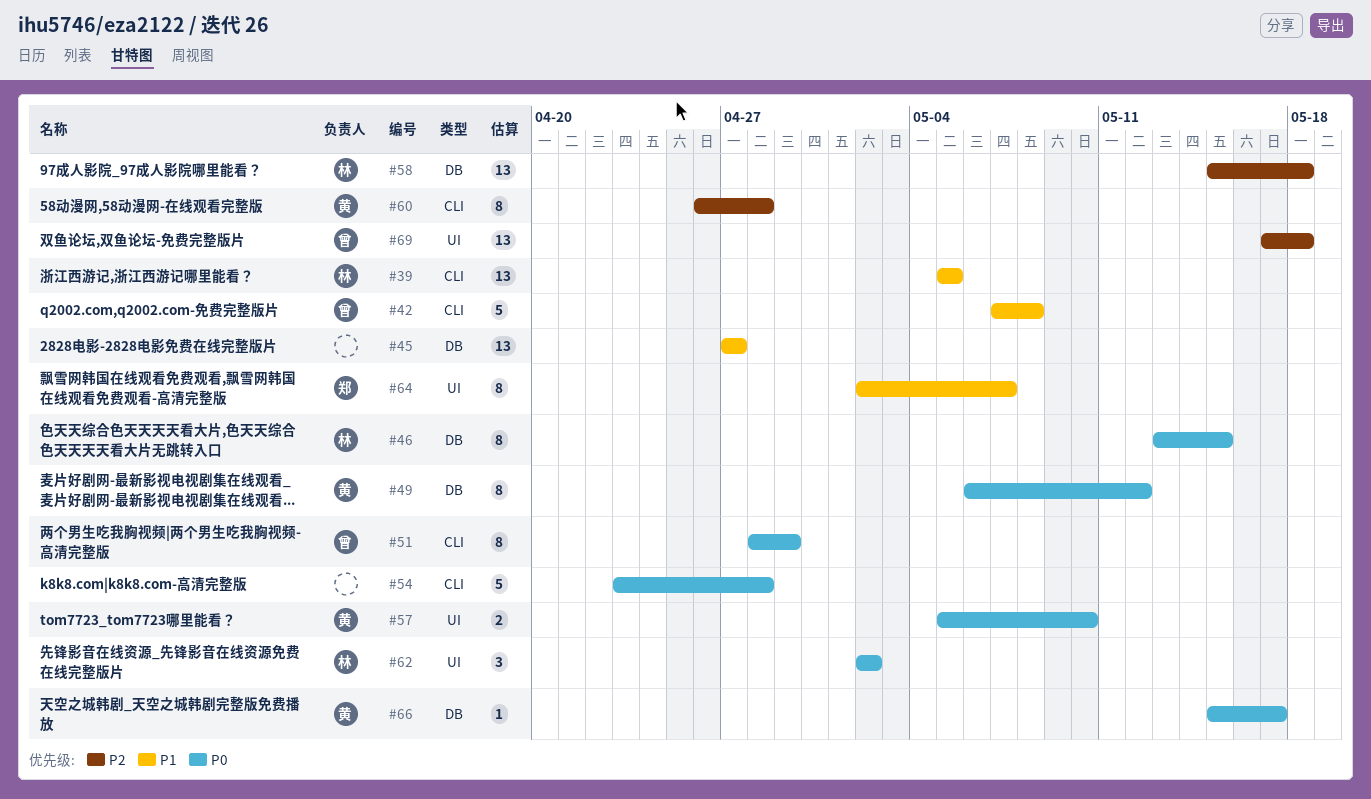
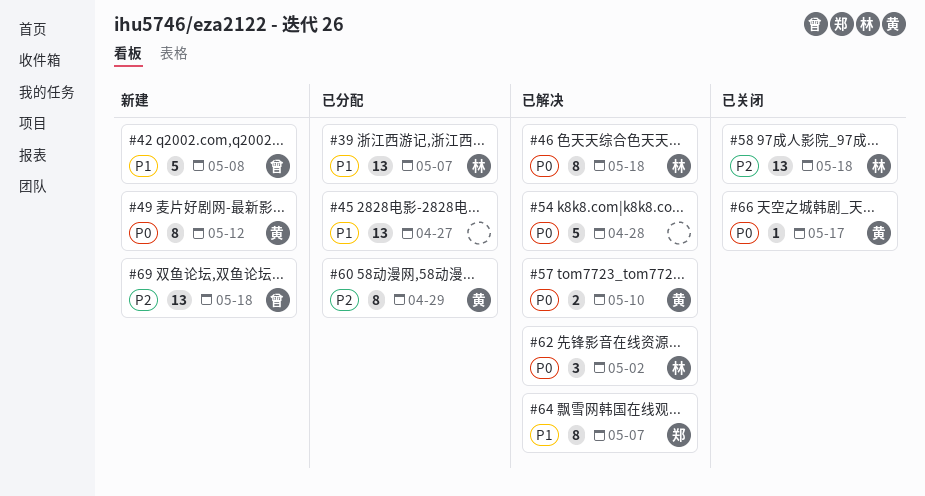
#39, due: May 5 -> May 7
#46, due: May 15 -> May 18
#51: present -> none
#60, due: Apr 28 -> Apr 29

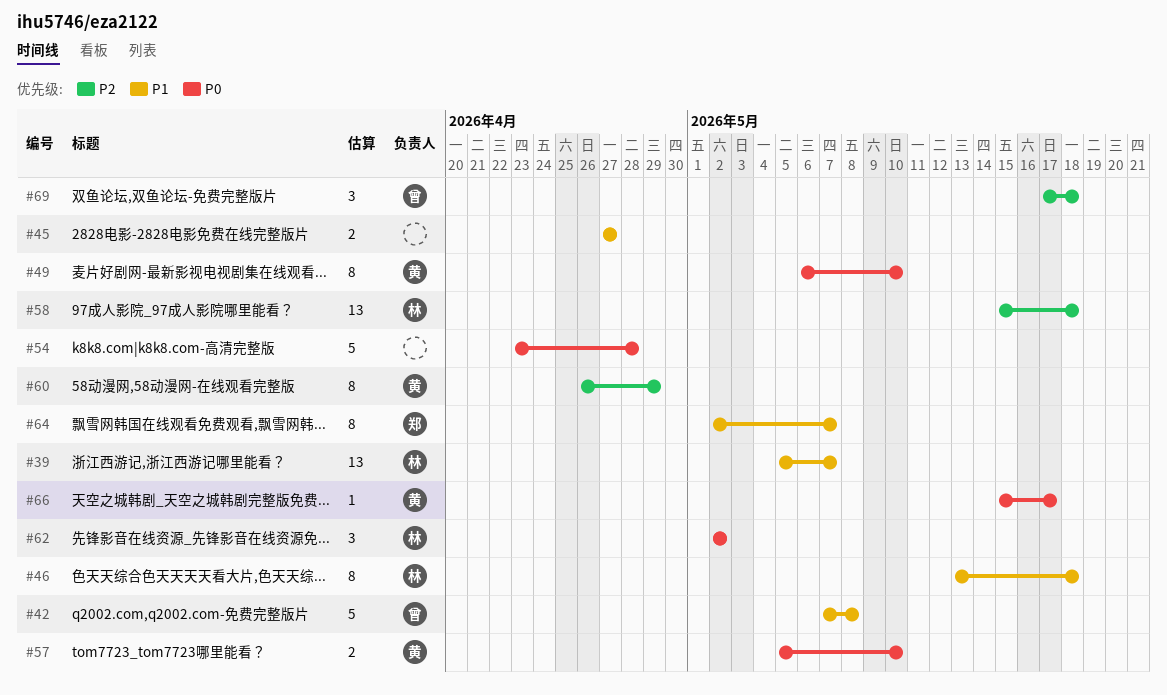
#45, estimate: 13 -> 2
#46, priority: P0 -> P1
#49, due: May 12 -> May 10
#69, estimate: 13 -> 3

